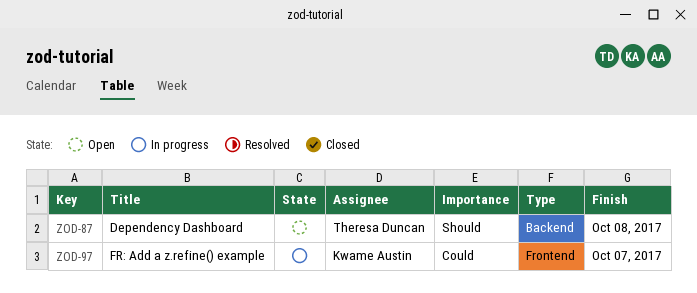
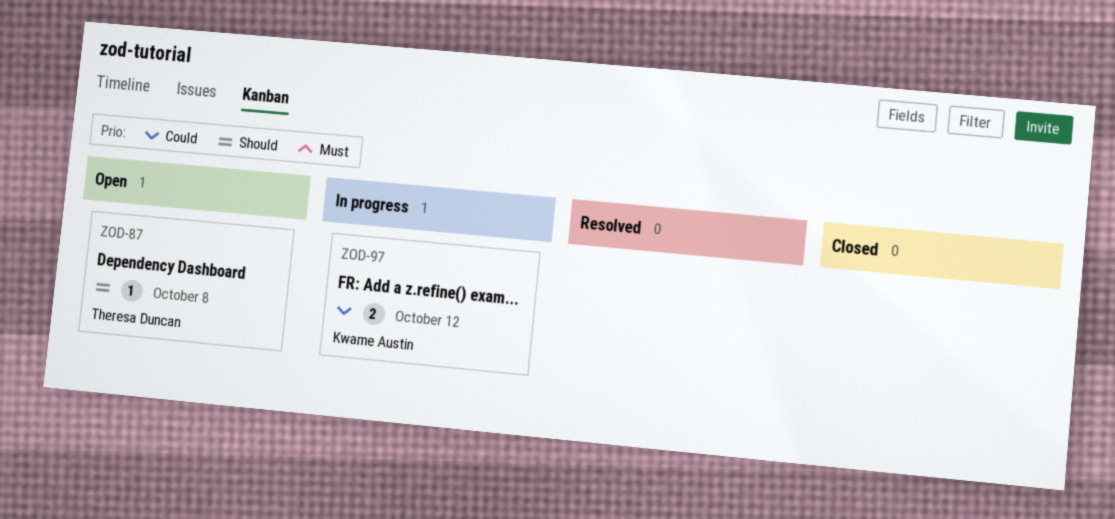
ZOD-97, due: Oct 7 -> Oct 12

